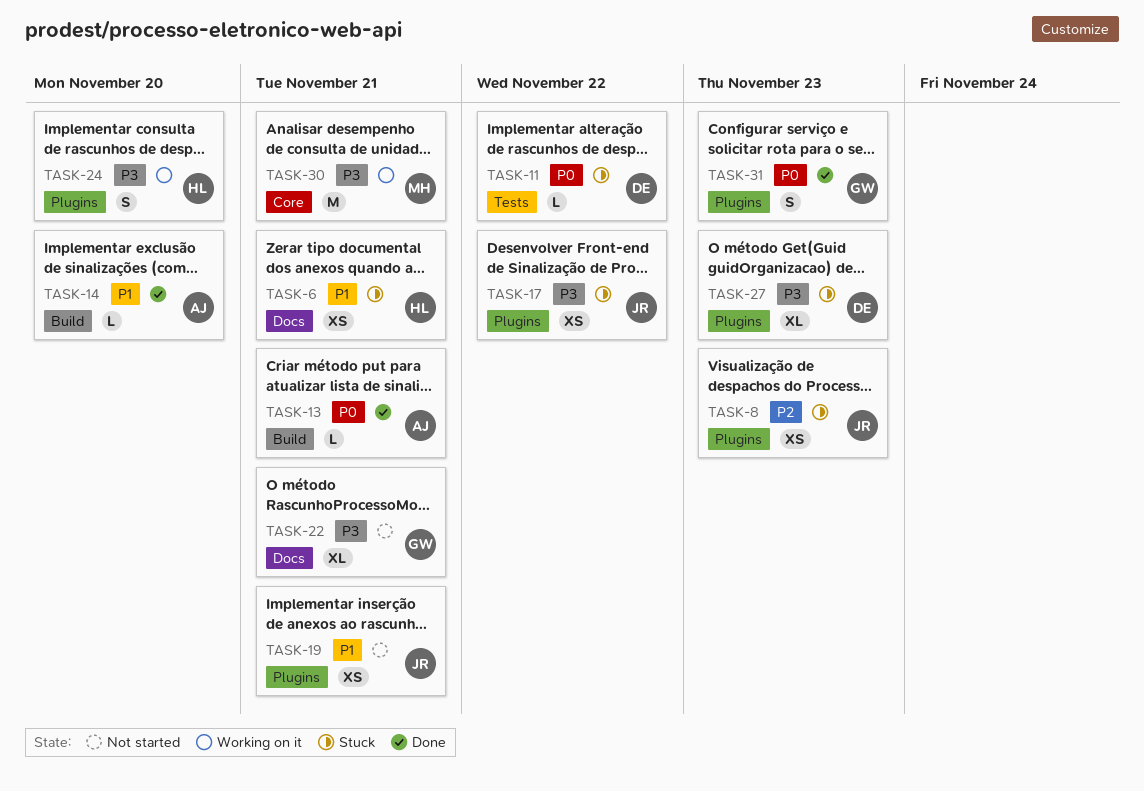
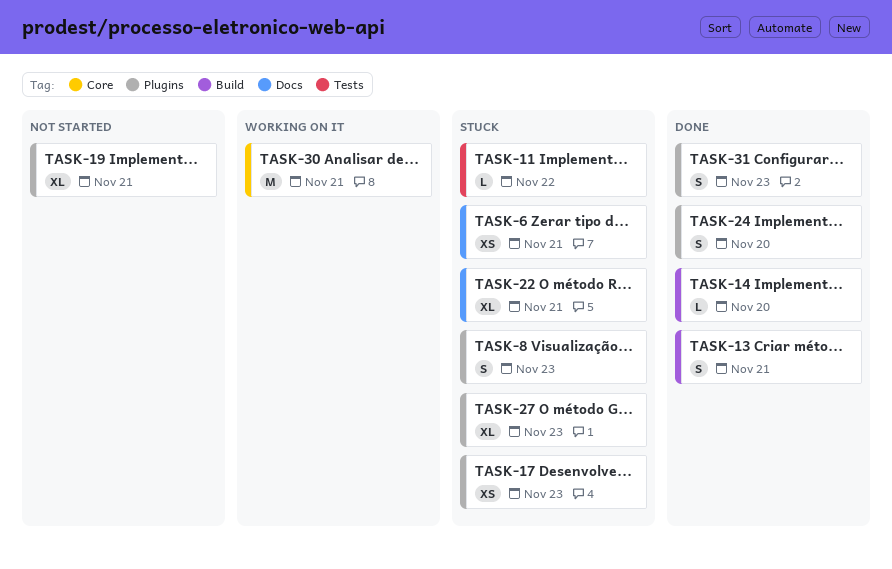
TASK-8, estimate: XS -> S
TASK-13, estimate: L -> S
TASK-17, due: Nov 22 -> Nov 23
TASK-19, estimate: XS -> XL
TASK-22, status: Not started -> Stuck
TASK-24, status: Working on it -> Done

